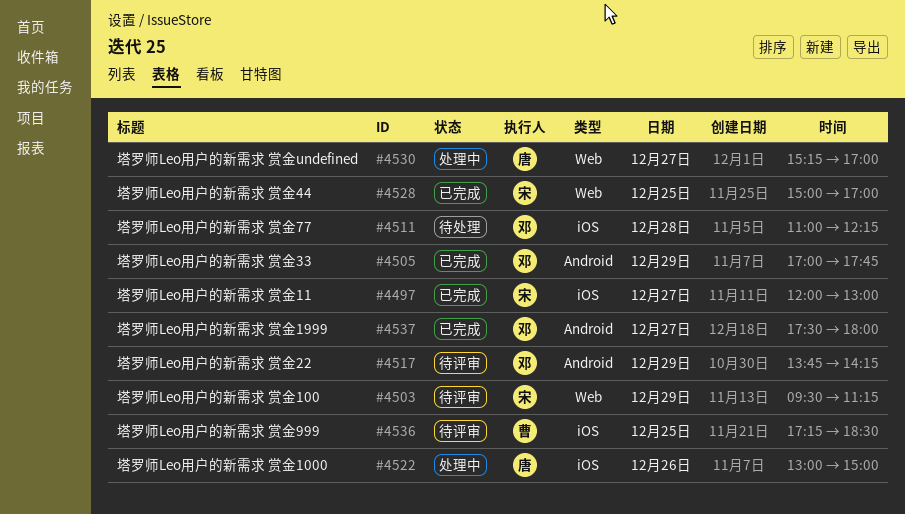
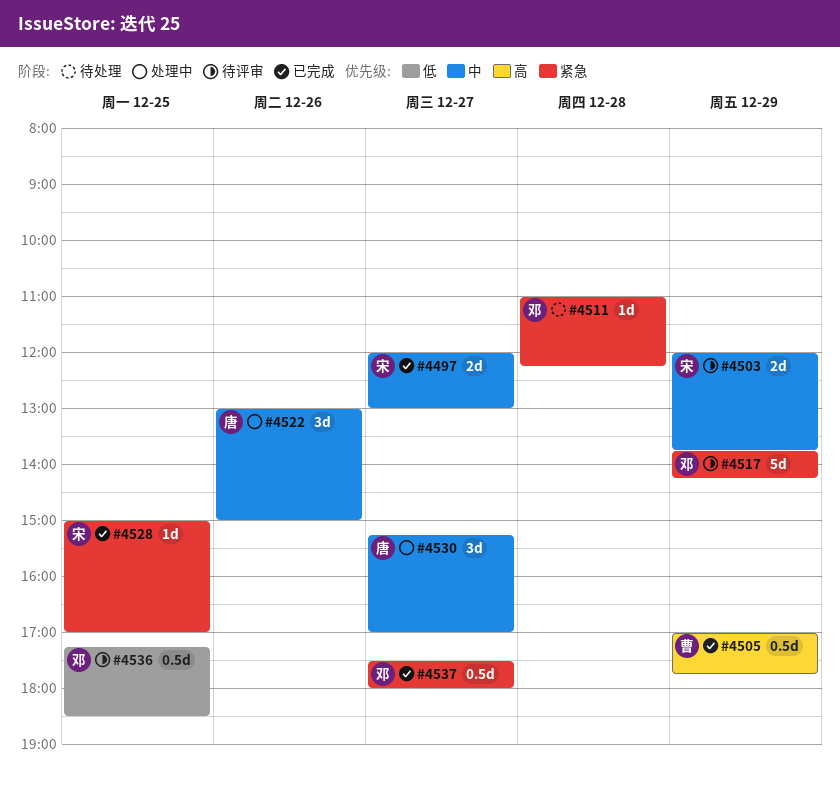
#4503, begins: 09:30 -> 12:00
#4503, ends: 11:15 -> 13:45
#4505, owner: 邓 -> 曹
#4536, owner: 曹 -> 邓

